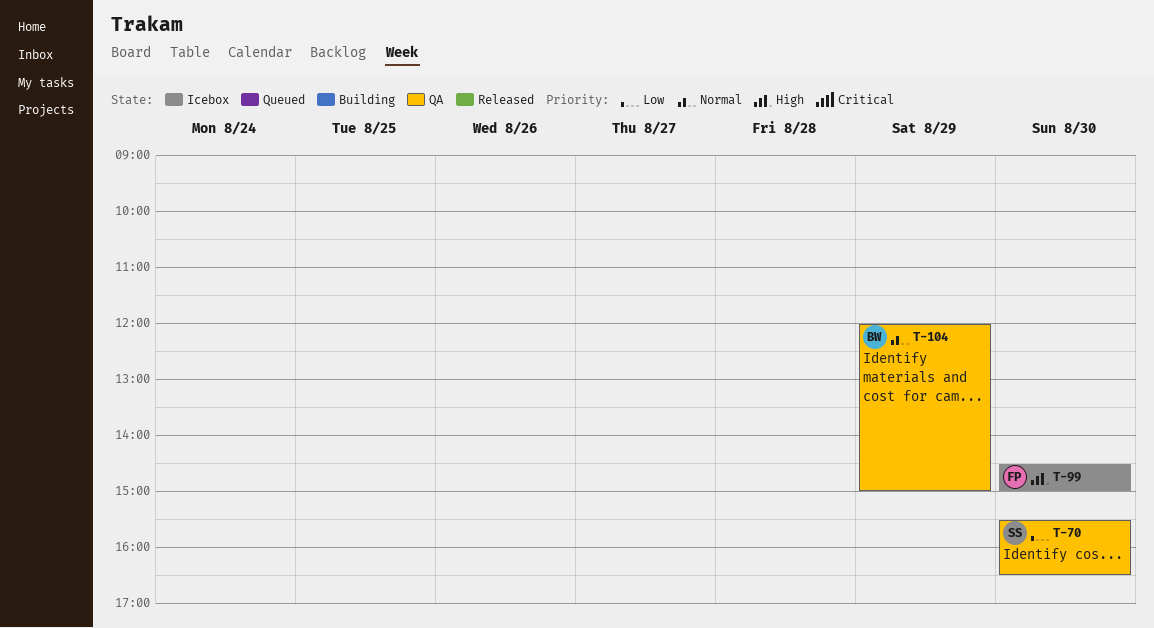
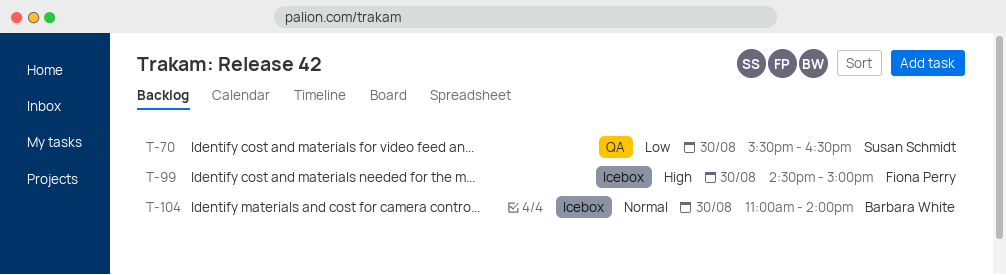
T-104, status: QA -> Icebox
T-104, day: Aug 29 -> Aug 30
T-104, begins: 12:00 -> 11:00
T-104, ends: 15:00 -> 14:00

